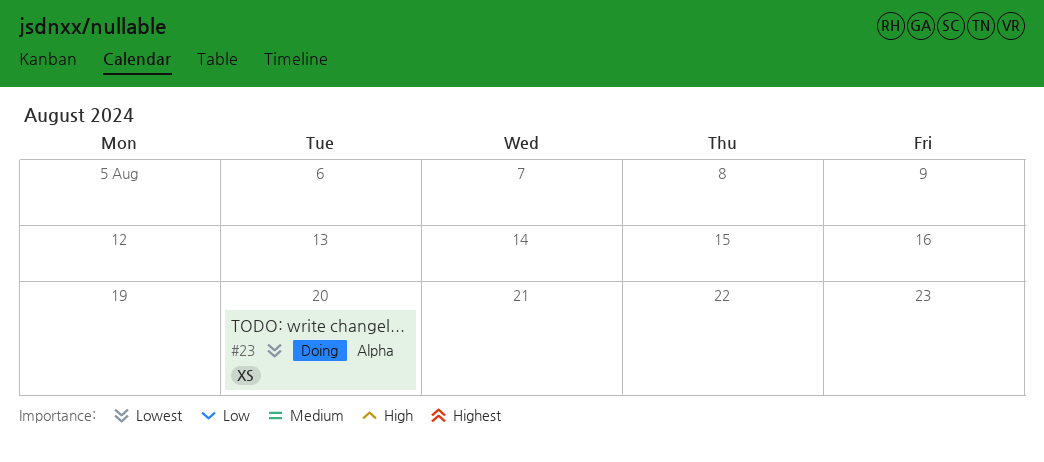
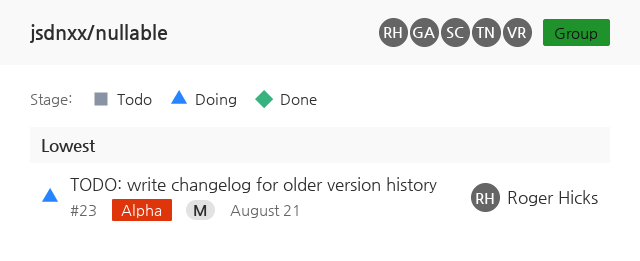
#23, estimate: XS -> M
#23, due: Aug 20 -> Aug 21

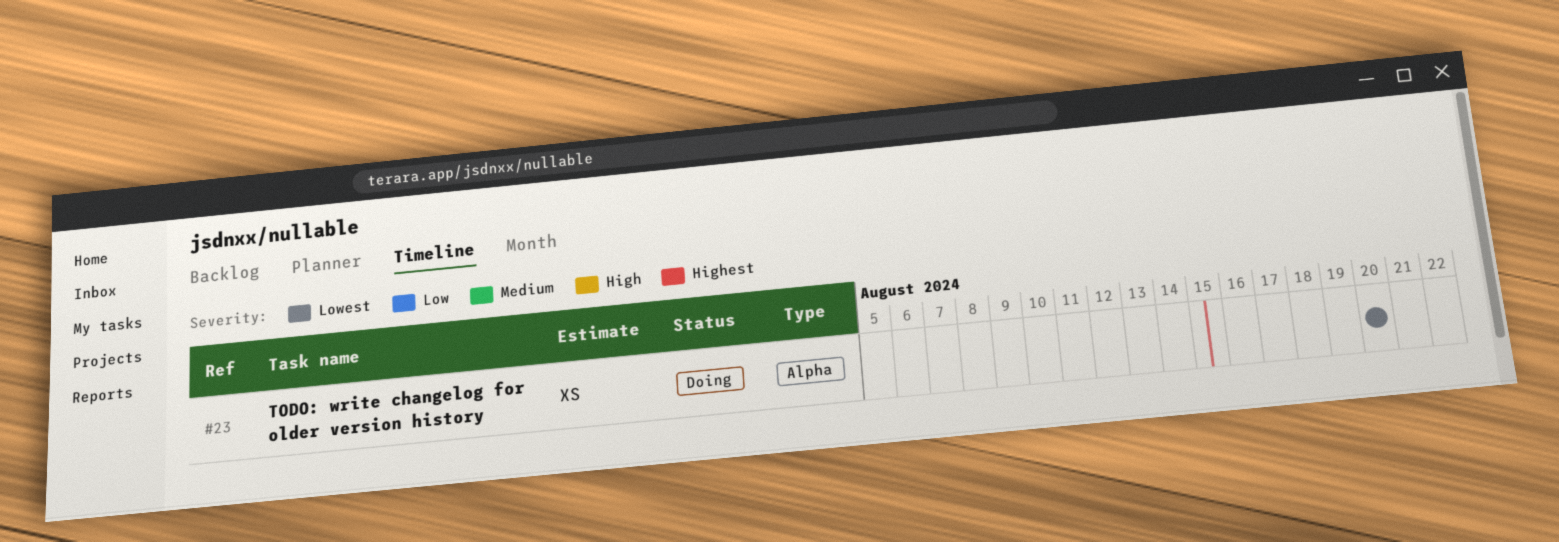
#23, estimate: M -> XS
#23, due: Aug 21 -> Aug 20

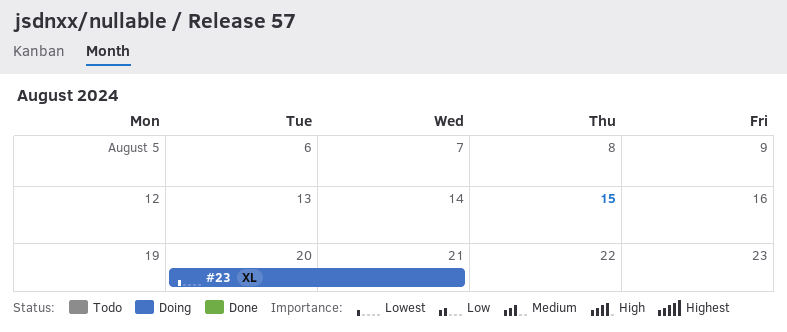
#23, estimate: XS -> XL
#23, due: Aug 20 -> Aug 21

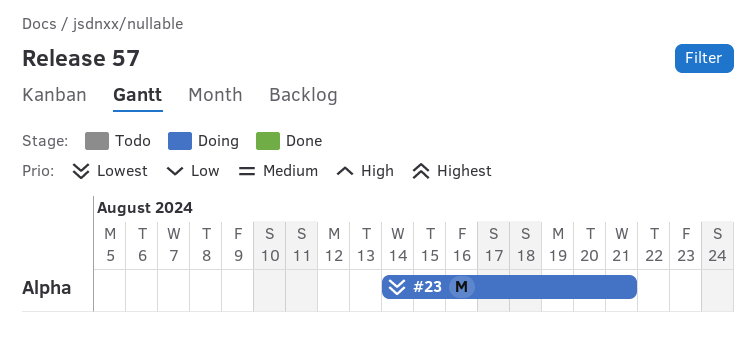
#23, estimate: XL -> M
#23, start: Aug 20 -> Aug 14

